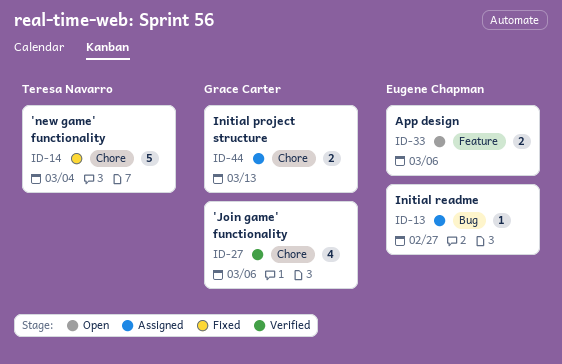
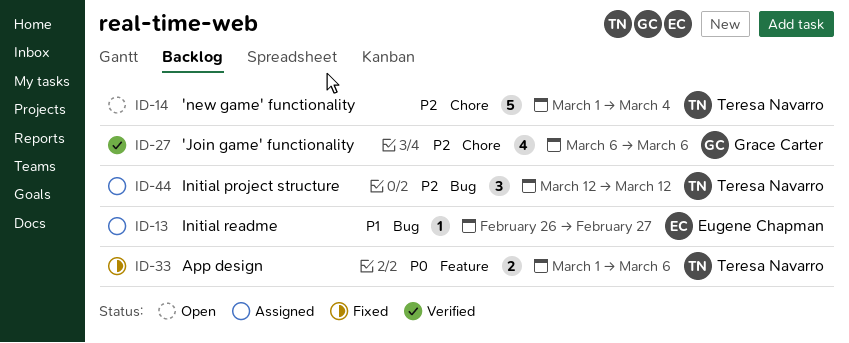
ID-14, status: Fixed -> Open
ID-33, status: Open -> Fixed
ID-33, owner: Eugene Chapman -> Teresa Navarro
ID-44, owner: Grace Carter -> Teresa Navarro
ID-44, label: Chore -> Bug
ID-44, estimate: 2 -> 3
ID-44, due: Mar 13 -> Mar 12

